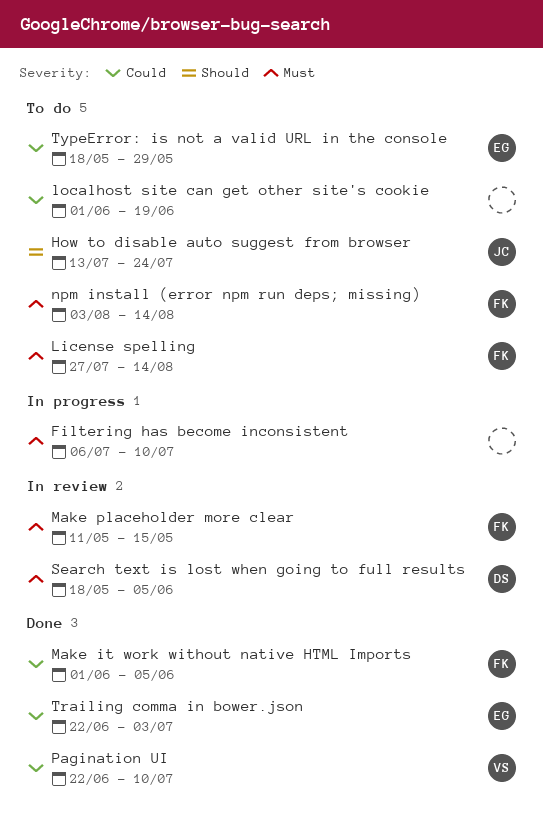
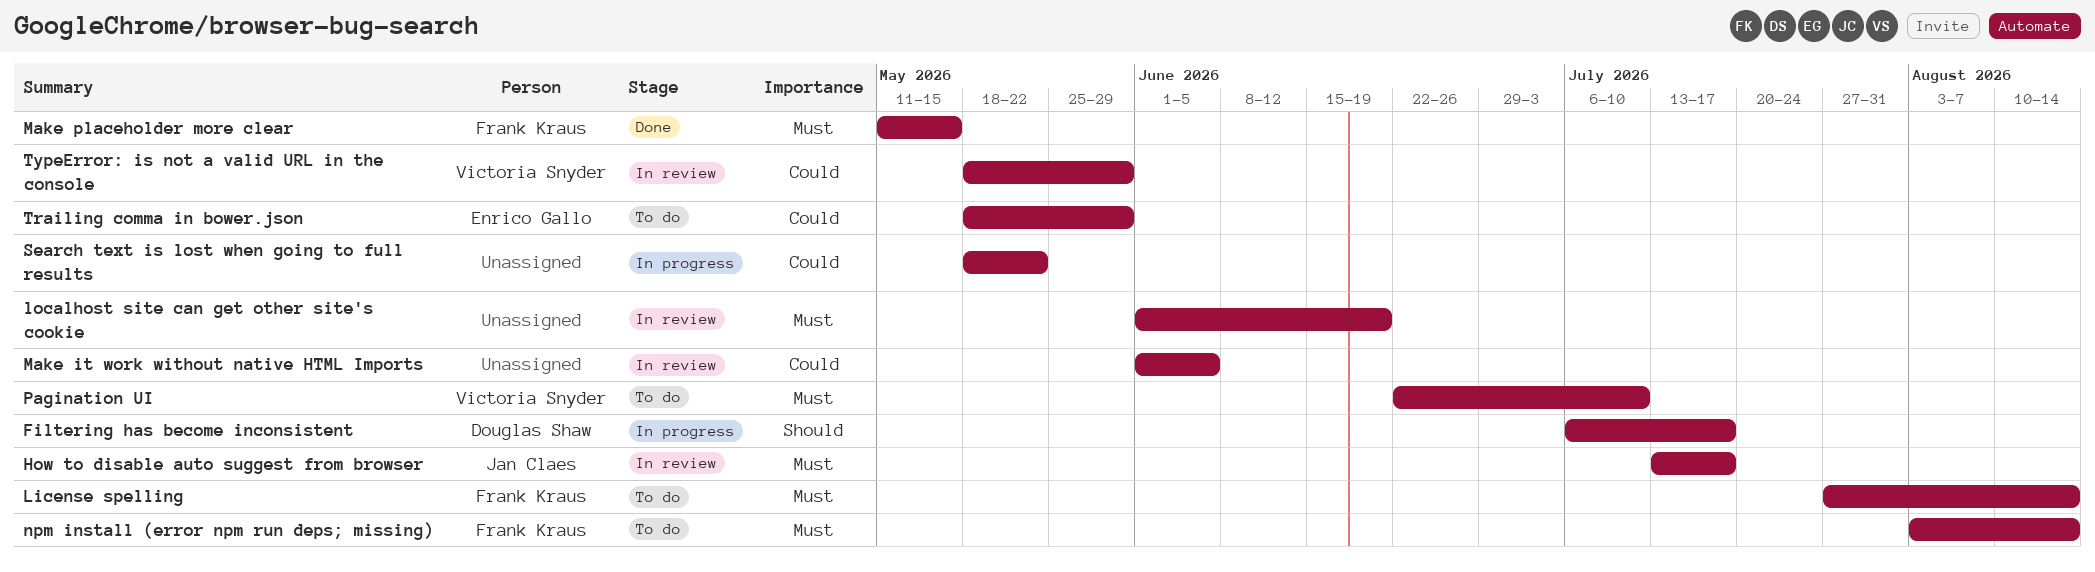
Filtering has become inconsistent, owner: none -> Douglas Shaw
Filtering has become inconsistent, priority: Must -> Should
Filtering has become inconsistent, due: Jul 10 -> Jul 17
How to disable auto suggest from browser, status: To do -> In review
How to disable auto suggest from browser, priority: Should -> Must
How to disable auto suggest from browser, due: Jul 24 -> Jul 17
localhost site can get other site's cookie, status: To do -> In review
localhost site can get other site's cookie, priority: Could -> Must
Make it work without native HTML Imports, status: Done -> In review
Make it work without native HTML Imports, owner: Frank Kraus -> none
Make placeholder more clear, status: In review -> Done
Pagination UI, status: Done -> To do
Pagination UI, priority: Could -> Must
Search text is lost when going to full results, status: In review -> In progress
Search text is lost when going to full results, owner: Douglas Shaw -> none
Search text is lost when going to full results, priority: Must -> Could
Search text is lost when going to full results, due: Jun 5 -> May 22
Trailing comma in bower.json, status: Done -> To do
Trailing comma in bower.json, start: Jun 22 -> May 18
Trailing comma in bower.json, due: Jul 3 -> May 29
TypeError: is not a valid URL in the console, status: To do -> In review
TypeError: is not a valid URL in the console, owner: Enrico Gallo -> Victoria Snyder

